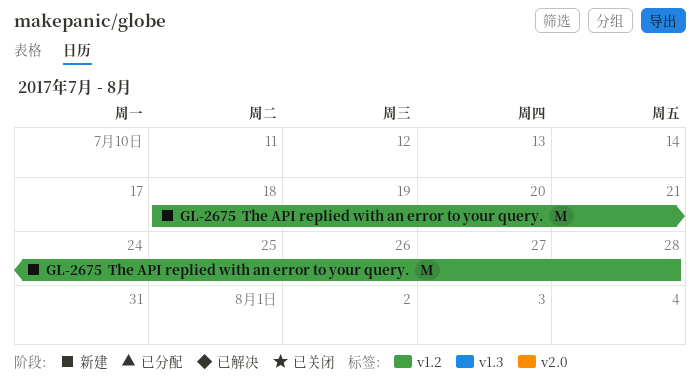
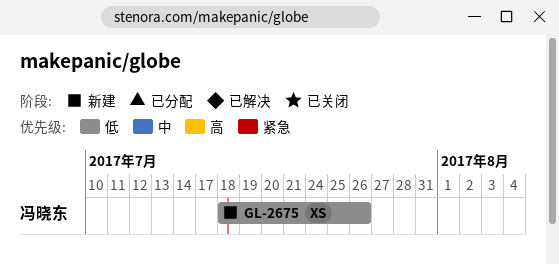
GL-2675, estimate: M -> XS
GL-2675, due: Jul 28 -> Jul 26

